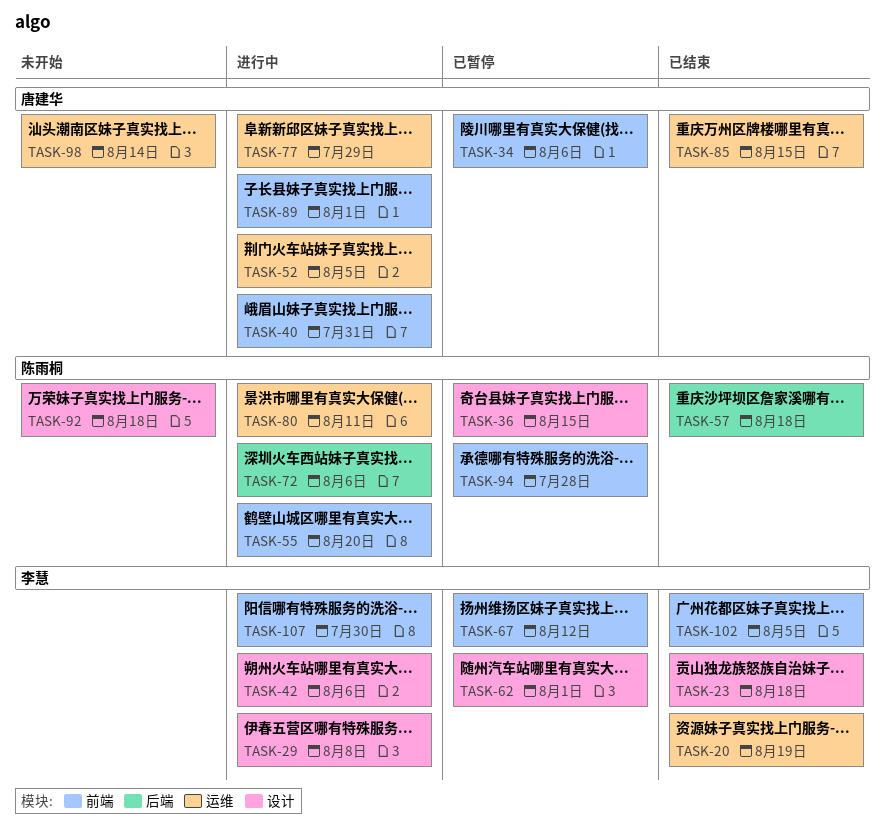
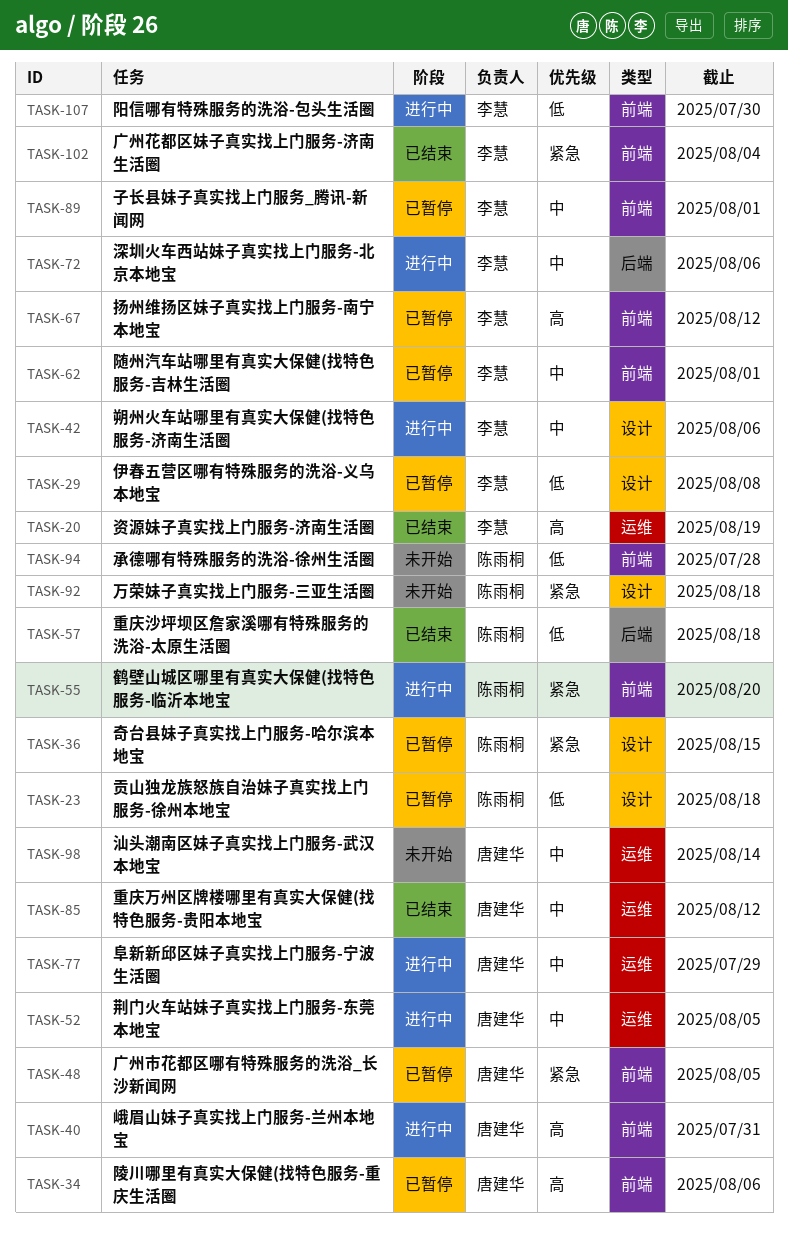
TASK-23, status: 已结束 -> 已暂停
TASK-23, owner: 李慧 -> 陈雨桐
TASK-29, status: 进行中 -> 已暂停
TASK-48: none -> present
TASK-62, label: 设计 -> 前端
TASK-72, owner: 陈雨桐 -> 李慧
TASK-80: present -> none
TASK-85, due: Aug 15 -> Aug 12
TASK-89, status: 进行中 -> 已暂停
TASK-89, owner: 唐建华 -> 李慧
TASK-94, status: 已暂停 -> 未开始
TASK-102, due: Aug 5 -> Aug 4

